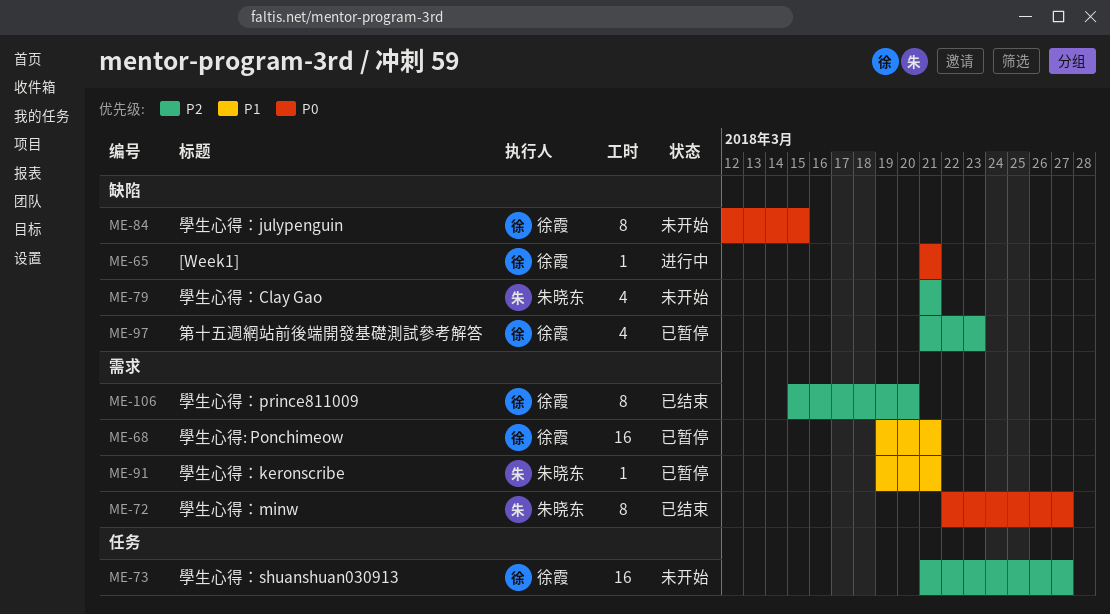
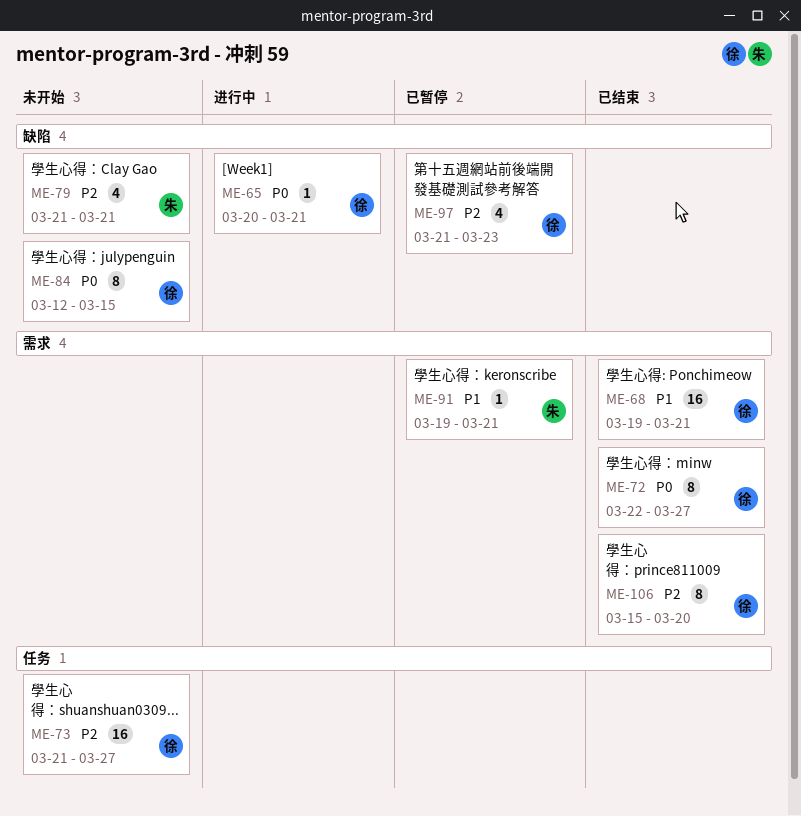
ME-65, start: Mar 21 -> Mar 20
ME-68, status: 已暂停 -> 已结束
ME-72, owner: 朱晓东 -> 徐霞

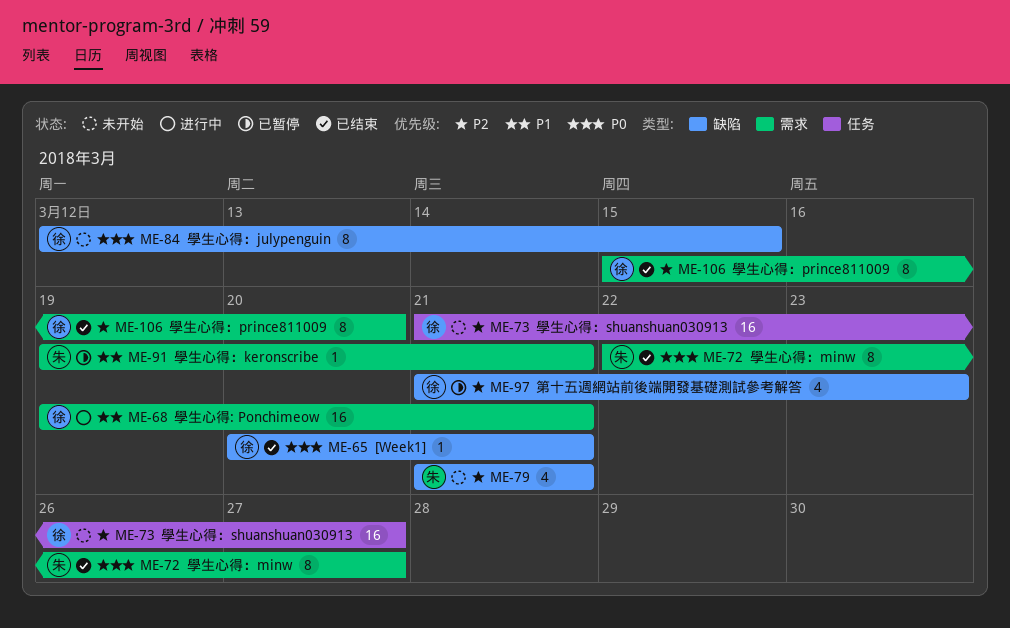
ME-65, status: 进行中 -> 已结束
ME-68, status: 已结束 -> 进行中
ME-72, owner: 徐 -> 朱

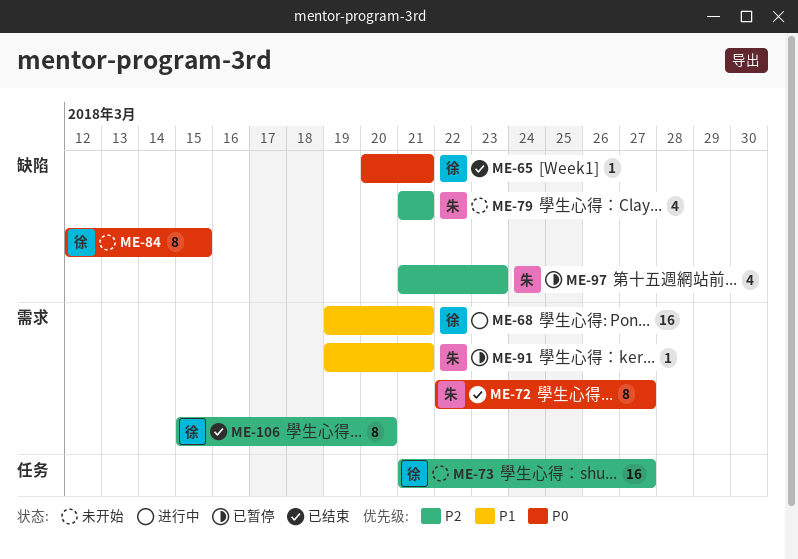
ME-97, owner: 徐 -> 朱

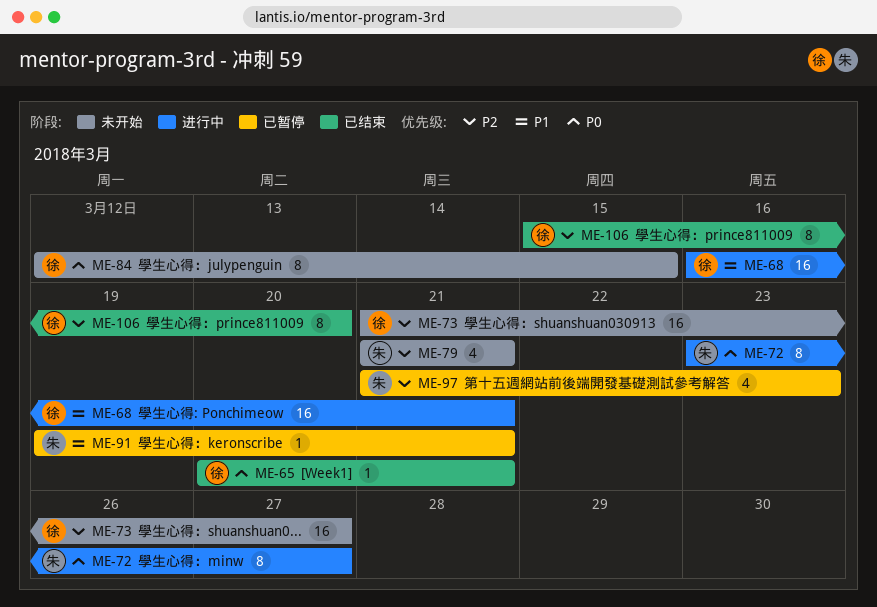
ME-68, start: Mar 19 -> Mar 16
ME-72, status: 已结束 -> 进行中
ME-72, start: Mar 22 -> Mar 23

